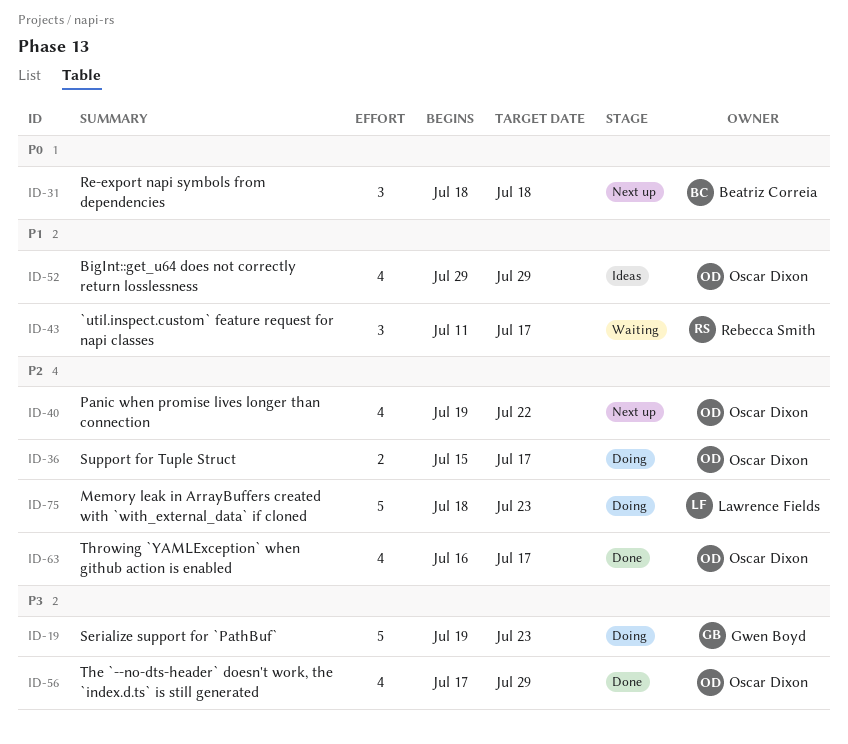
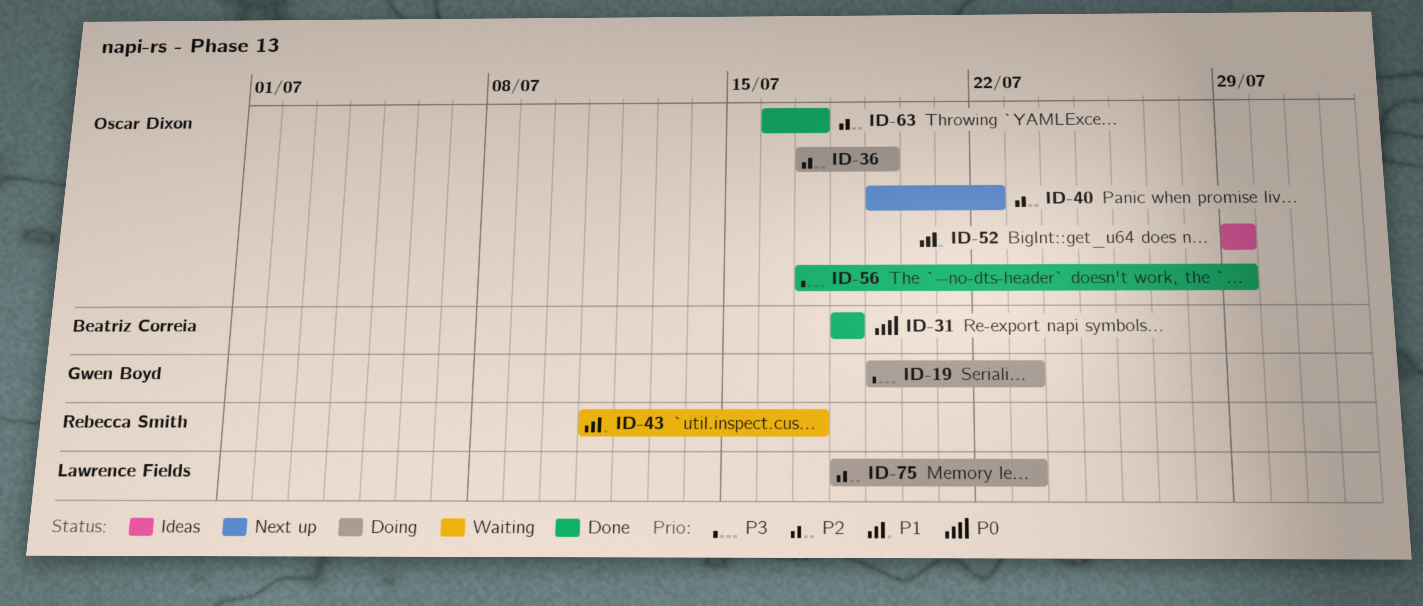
ID-31, status: Next up -> Done
ID-36, start: Jul 15 -> Jul 17
ID-36, due: Jul 17 -> Jul 19

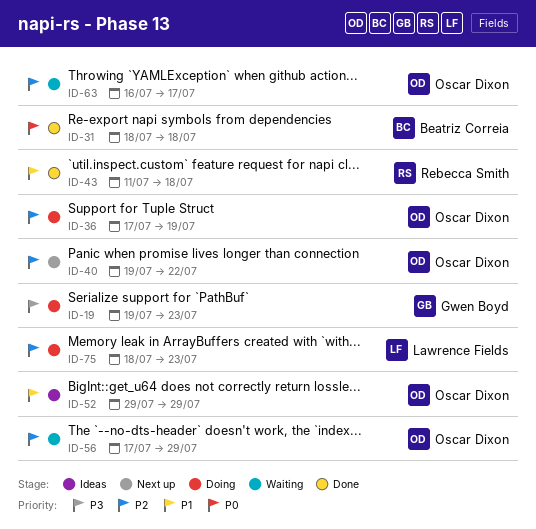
ID-43, status: Waiting -> Done
ID-43, due: Jul 17 -> Jul 18
ID-56, status: Done -> Waiting
ID-56, priority: P3 -> P2
ID-63, status: Done -> Waiting

